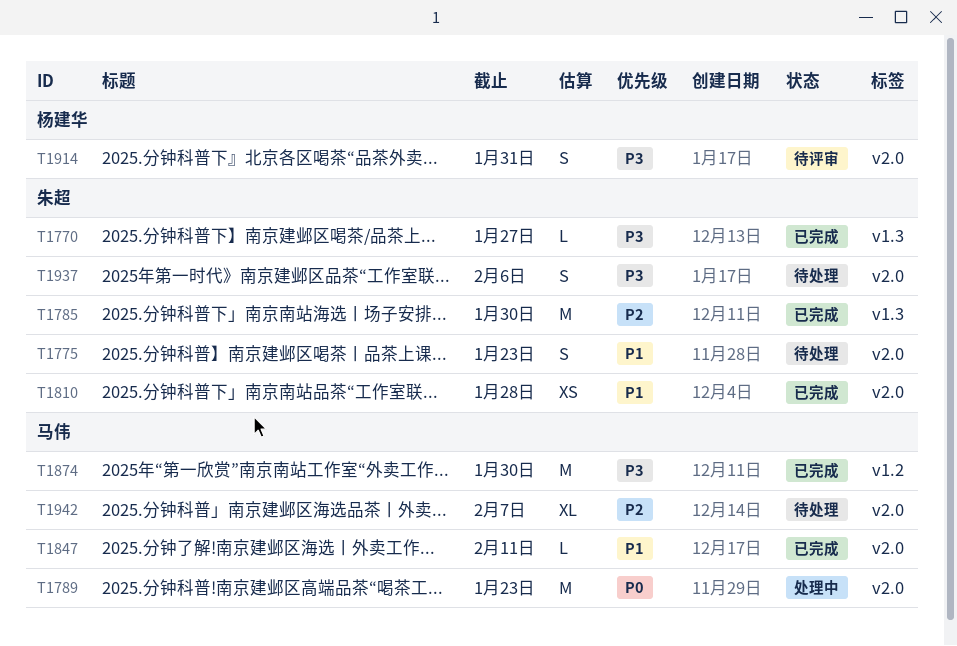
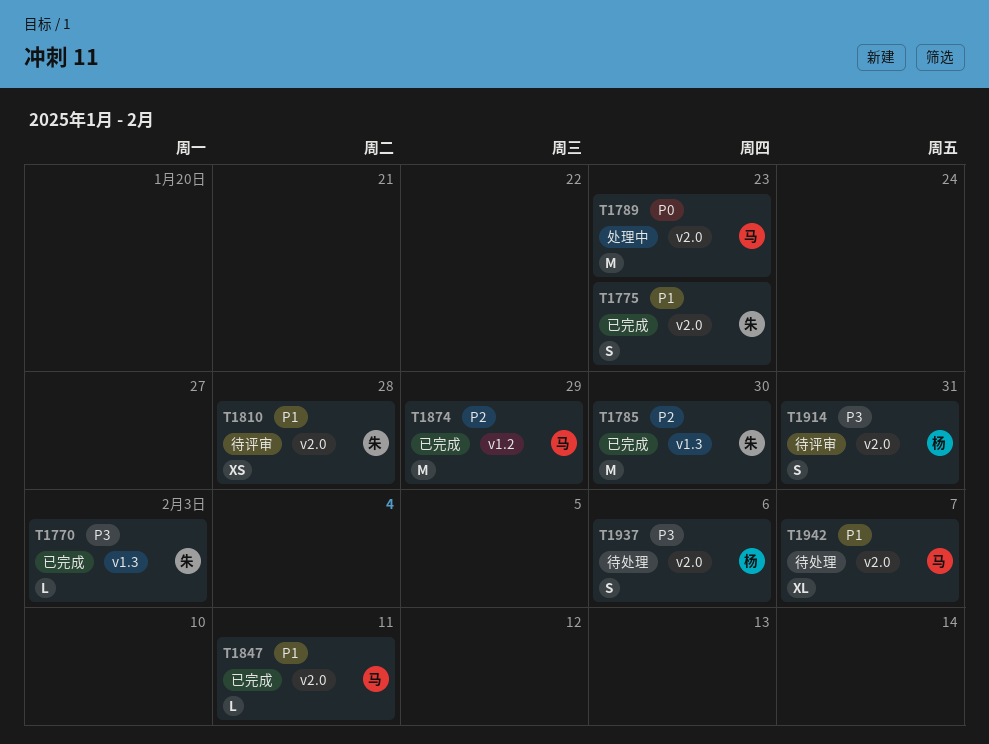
T1770, due: Jan 27 -> Feb 3
T1775, status: 待处理 -> 已完成
T1810, status: 已完成 -> 待评审
T1874, priority: P3 -> P2
T1874, due: Jan 30 -> Jan 29
T1937, owner: 朱超 -> 杨建华
T1942, priority: P2 -> P1

